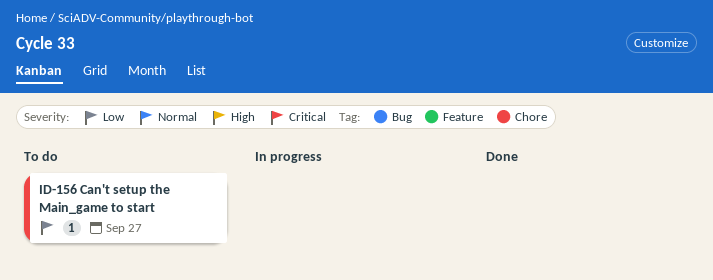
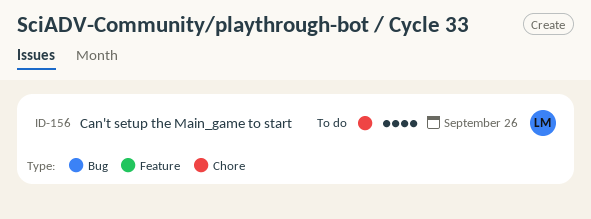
ID-156, estimate: 1 -> 4
ID-156, due: Sep 27 -> Sep 26

